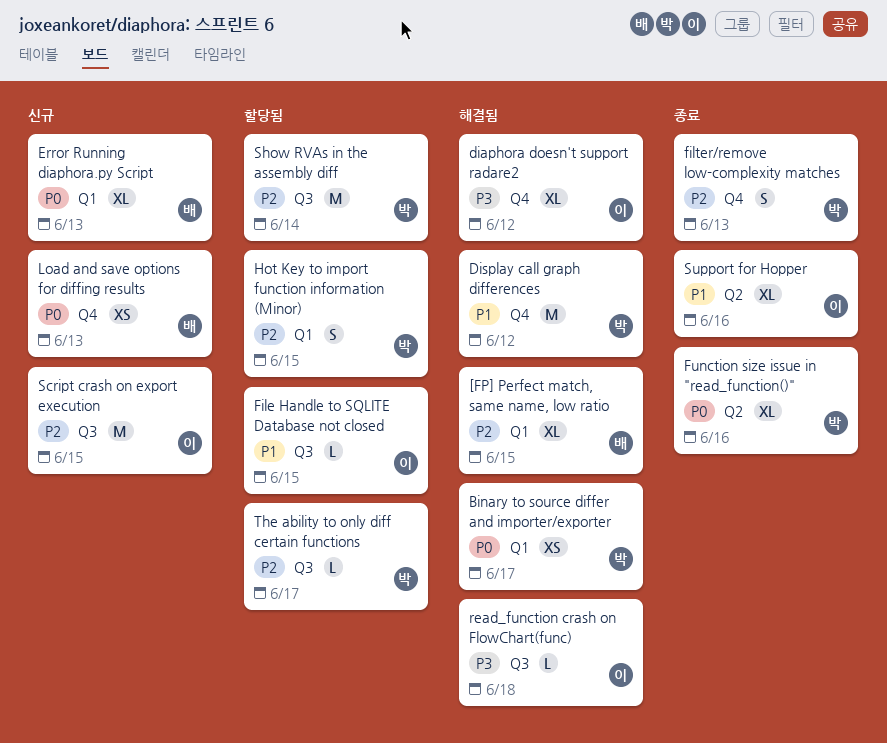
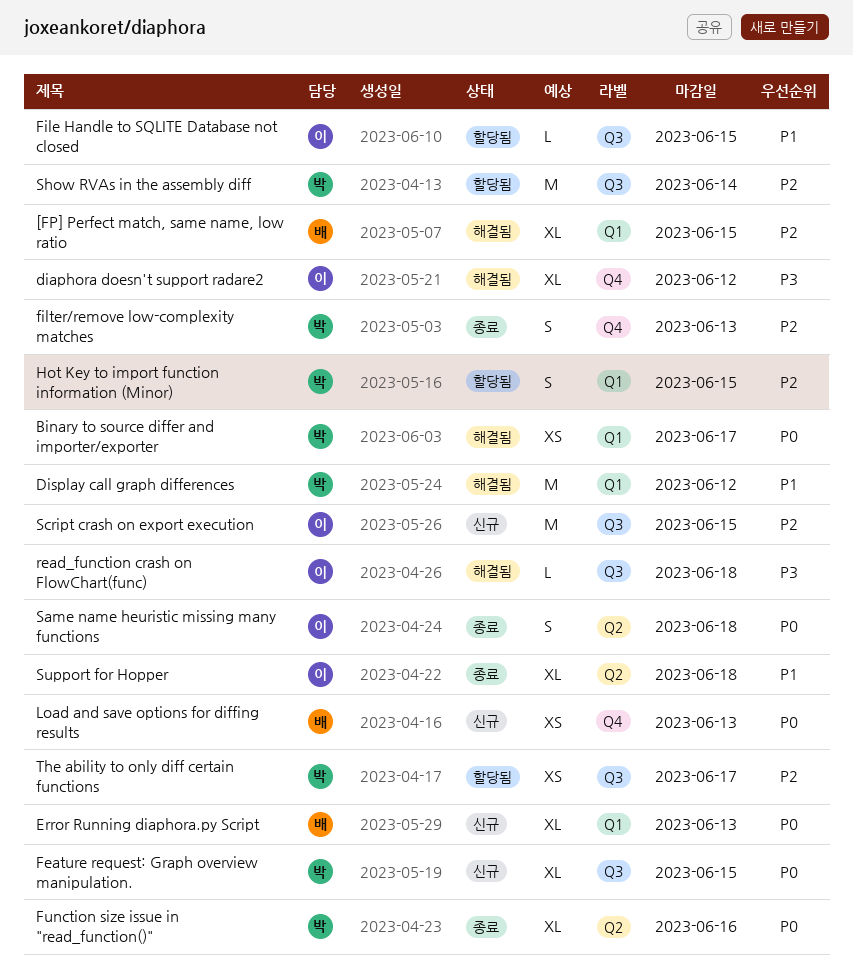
Display call graph differences, label: Q4 -> Q1
Feature request: Graph overview manipulation.: none -> present
Same name heuristic missing many functions: none -> present
Support for Hopper, due: Jun 16 -> Jun 18
The ability to only diff certain functions, estimate: L -> XS

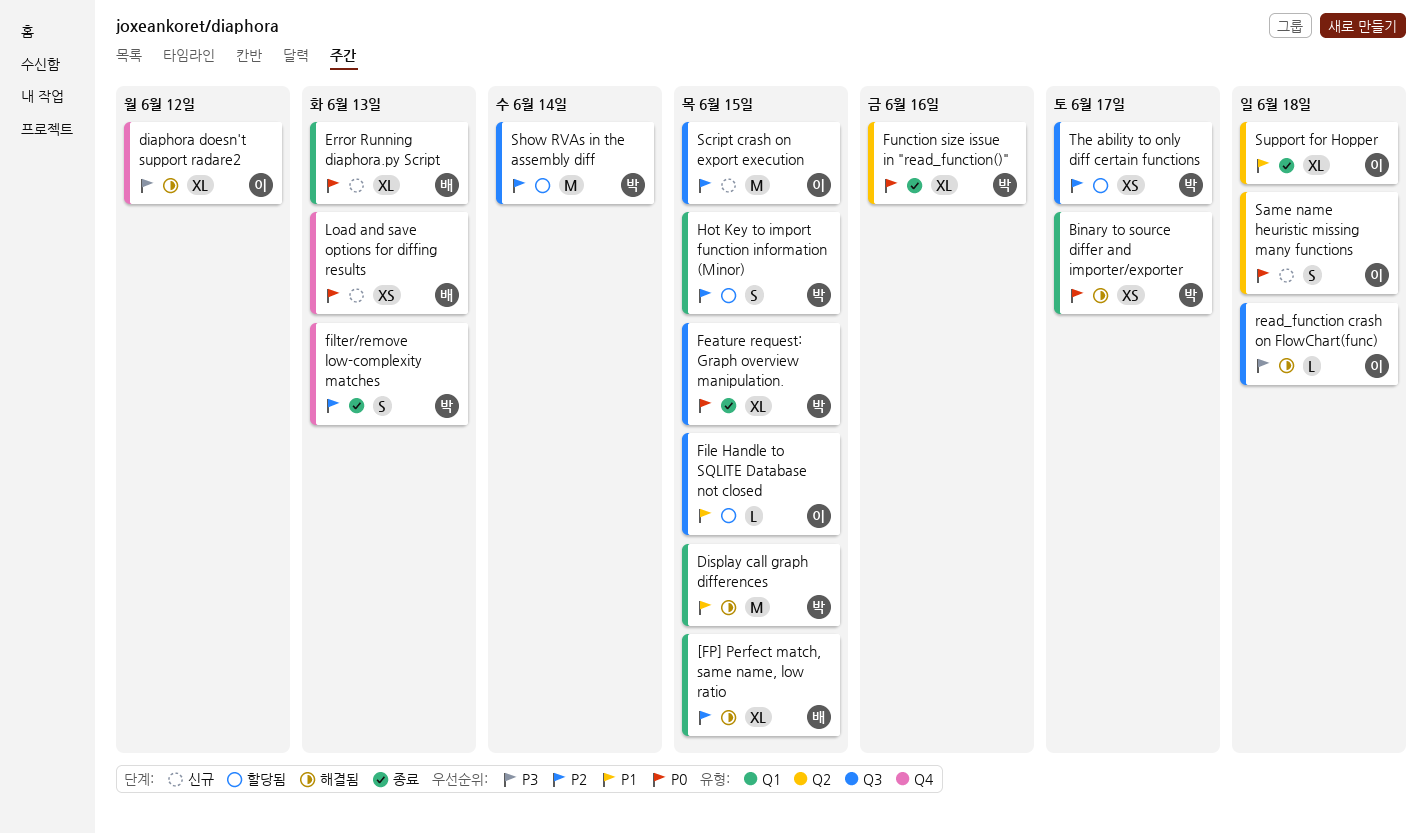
Display call graph differences, due: Jun 12 -> Jun 15
Feature request: Graph overview manipulation., status: 신규 -> 종료
Same name heuristic missing many functions, status: 종료 -> 신규

